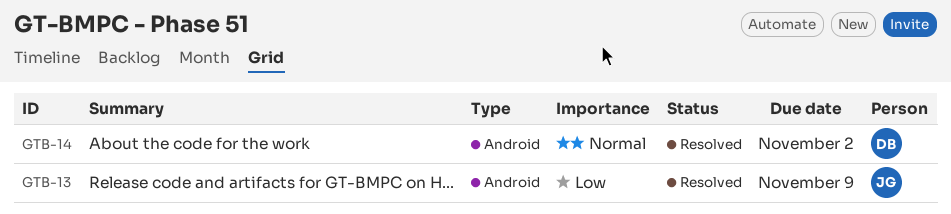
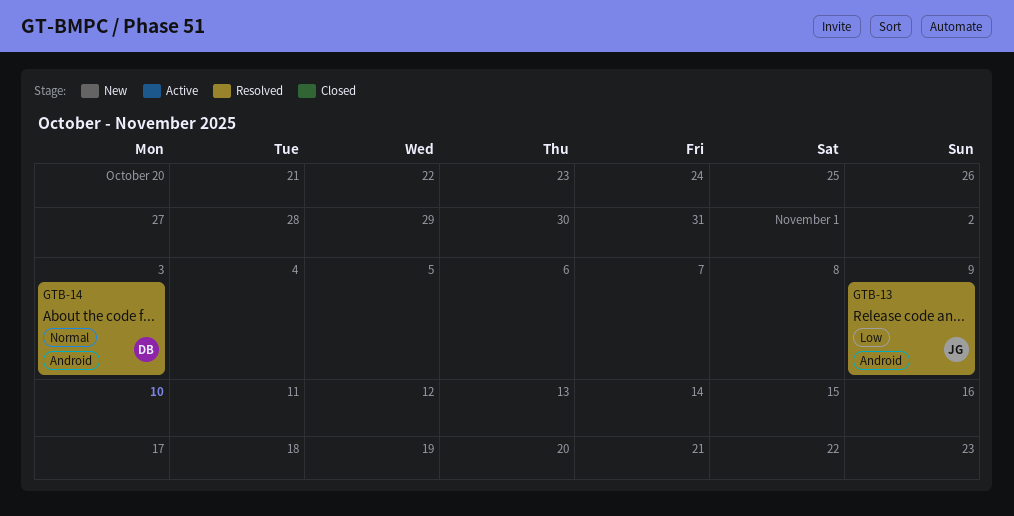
GTB-14, due: Nov 2 -> Nov 3

